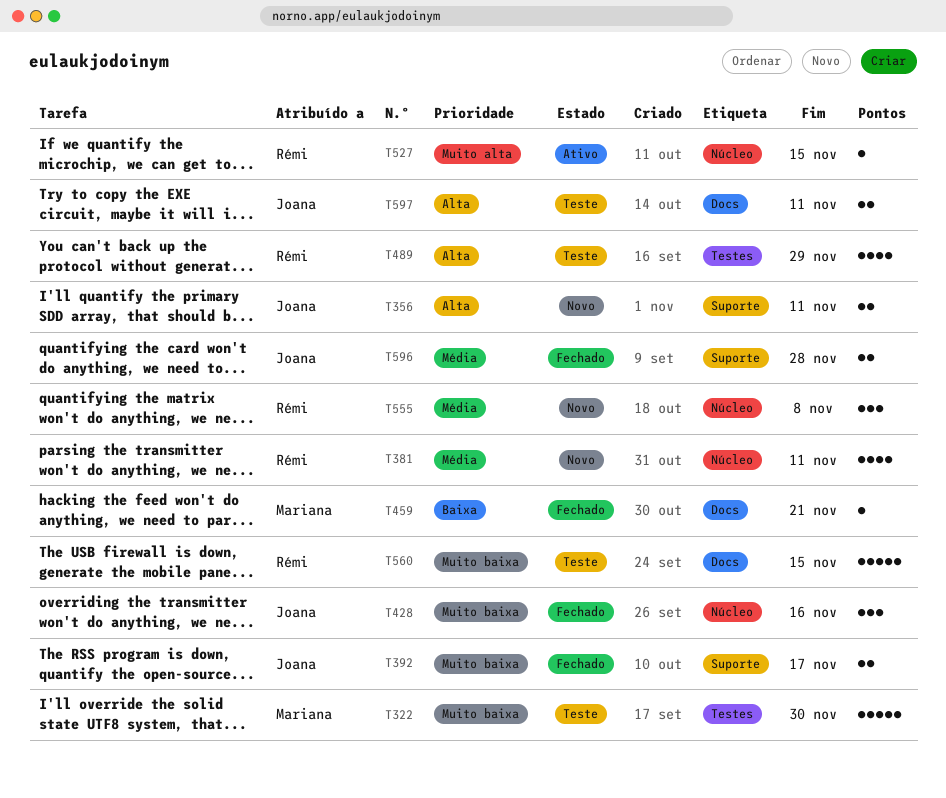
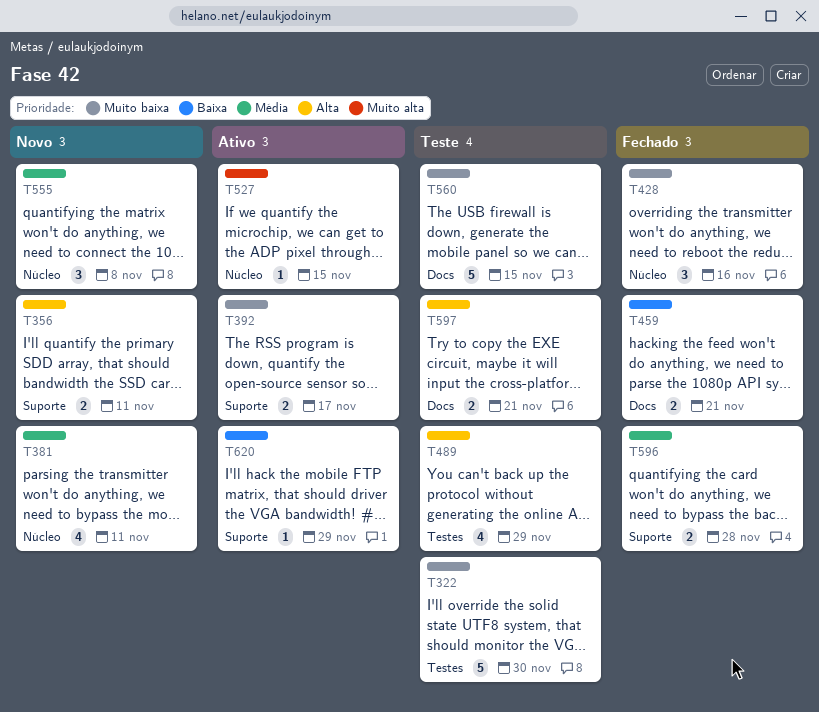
T392, status: Fechado -> Ativo
T459, estimate: 1 -> 2
T597, due: Nov 11 -> Nov 21
T620: none -> present

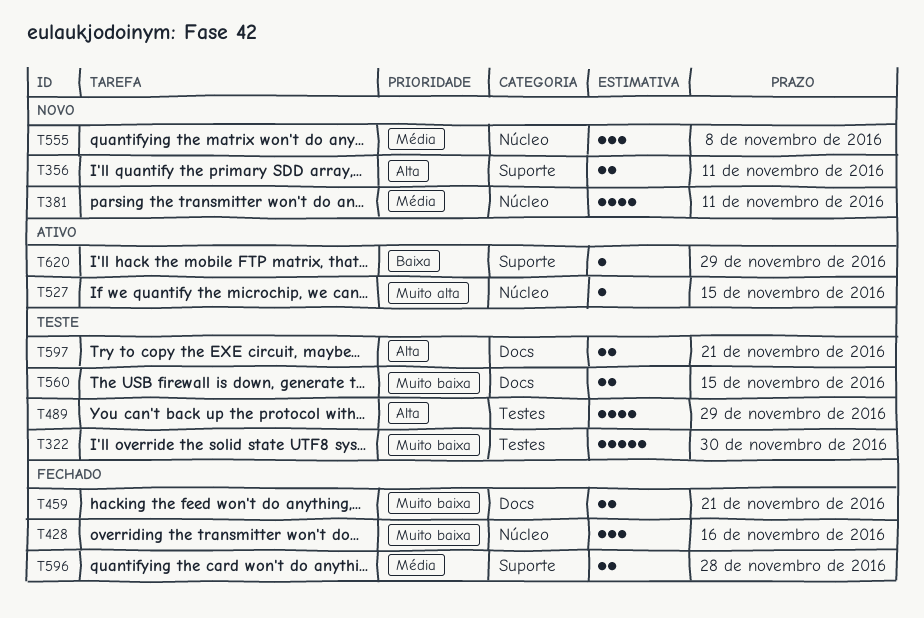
T392: present -> none
T459, priority: Baixa -> Muito baixa
T560, estimate: 5 -> 2

